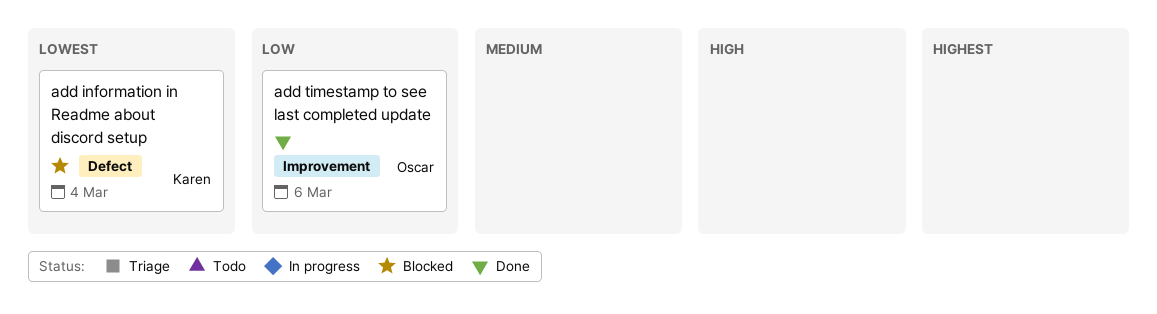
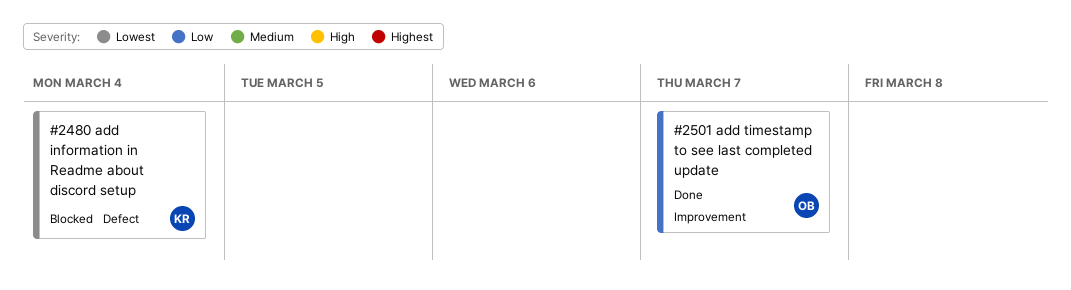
add timestamp to see last completed update, due: Mar 6 -> Mar 7

